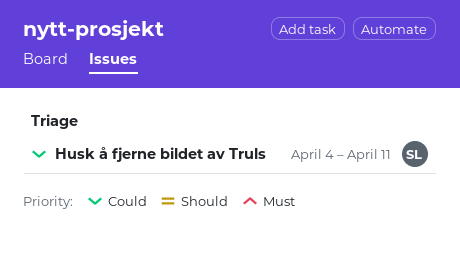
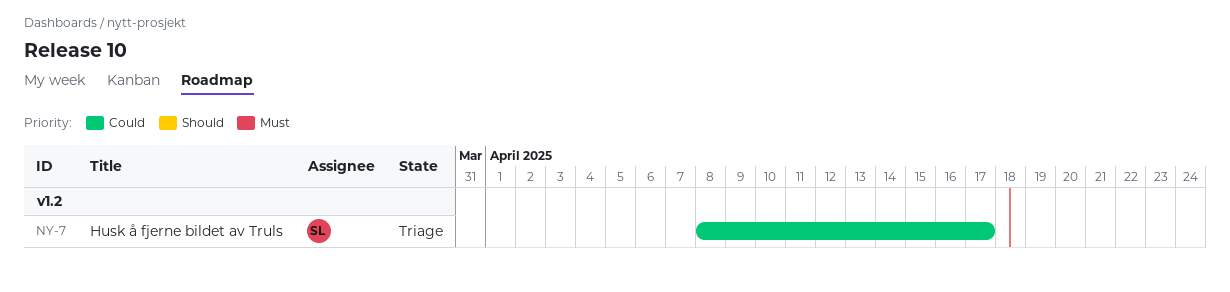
Husk å fjerne bildet av Truls, start: Apr 4 -> Apr 8
Husk å fjerne bildet av Truls, due: Apr 11 -> Apr 17

